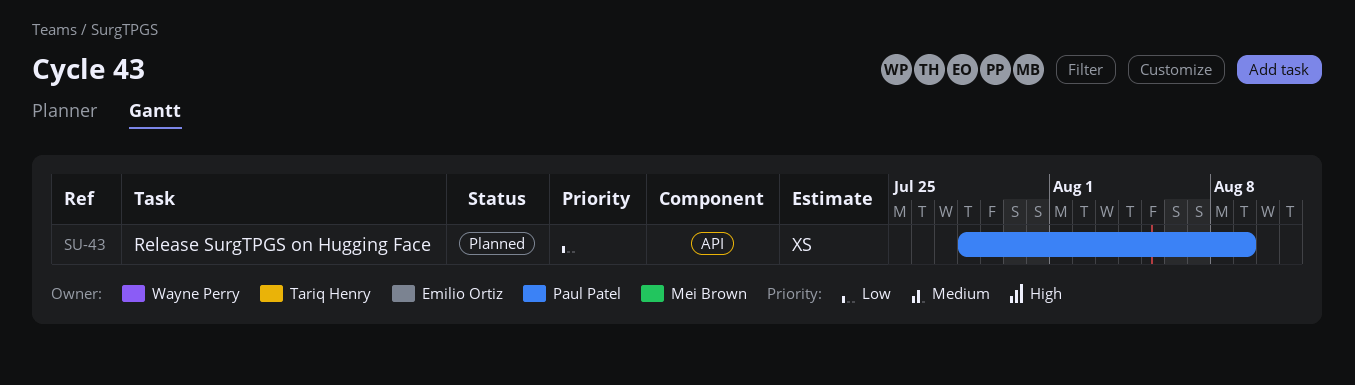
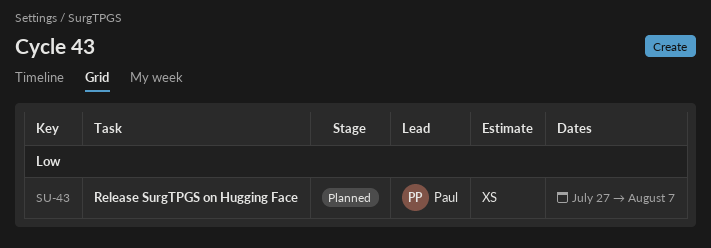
SU-43, start: Jul 28 -> Jul 27
SU-43, due: Aug 9 -> Aug 7

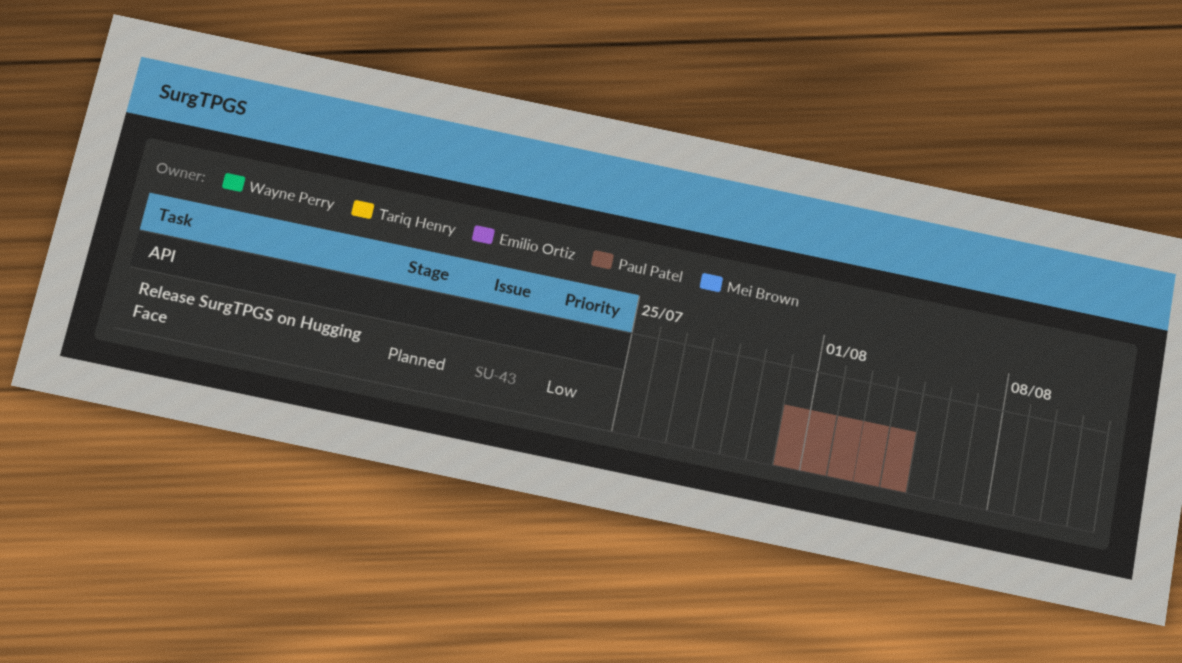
SU-43, start: Jul 27 -> Jul 31
SU-43, due: Aug 7 -> Aug 4

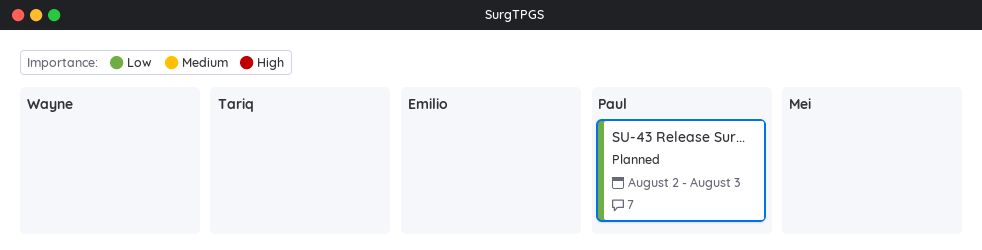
SU-43, start: Jul 31 -> Aug 2
SU-43, due: Aug 4 -> Aug 3

